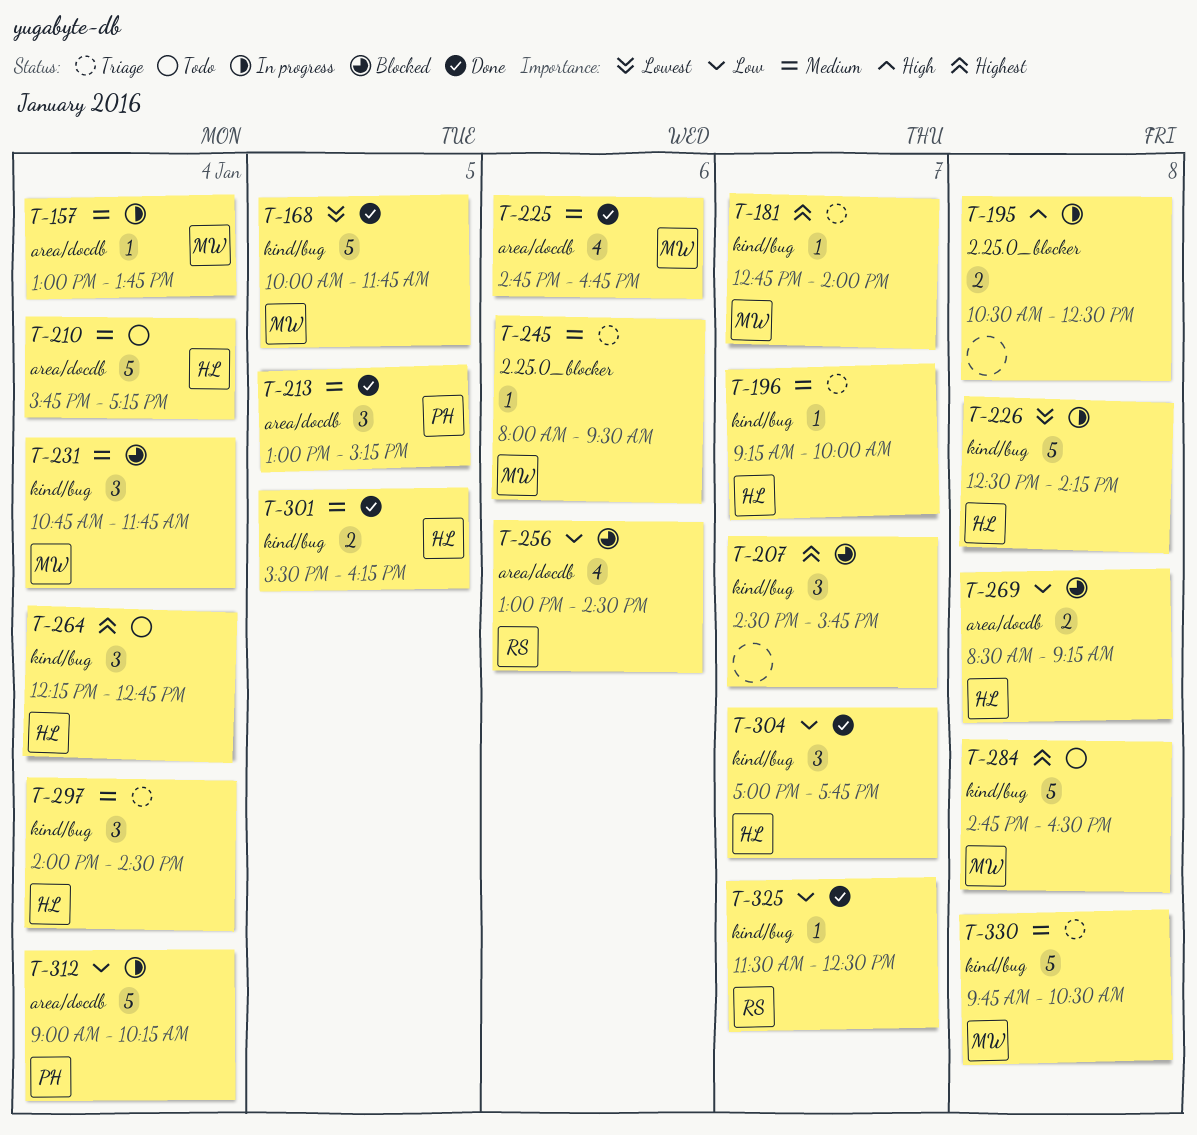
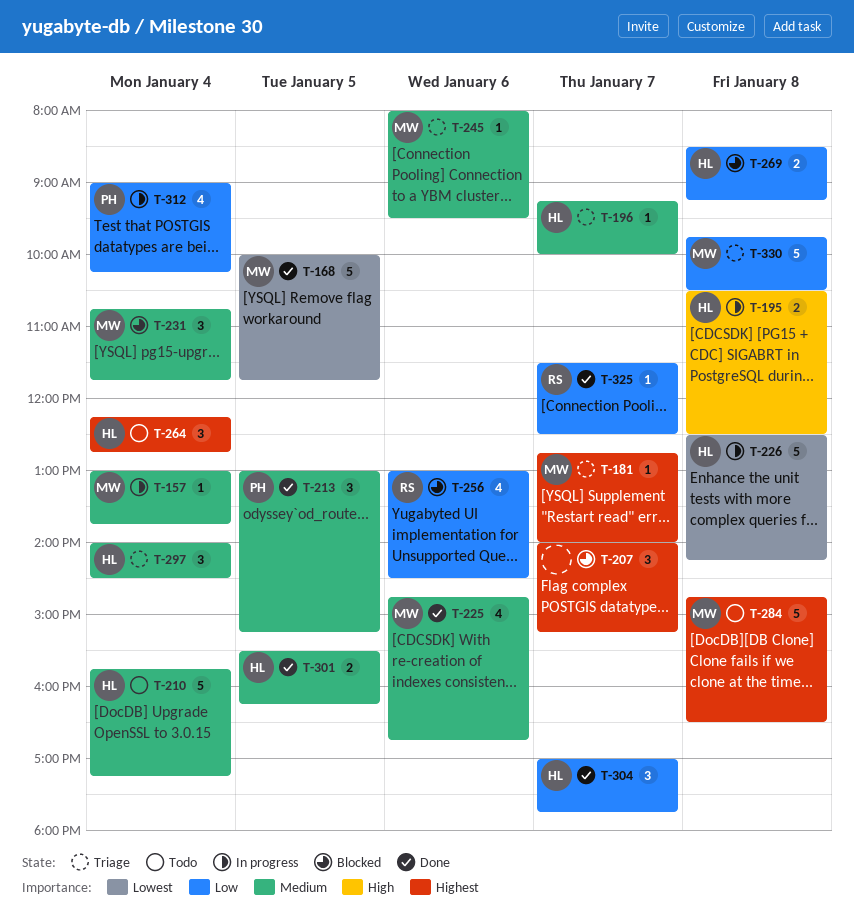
T-195, owner: none -> HL
T-207, begins: 14:30 -> 14:00
T-207, ends: 15:45 -> 15:15
T-312, estimate: 5 -> 4
T-330, priority: Medium -> Low

